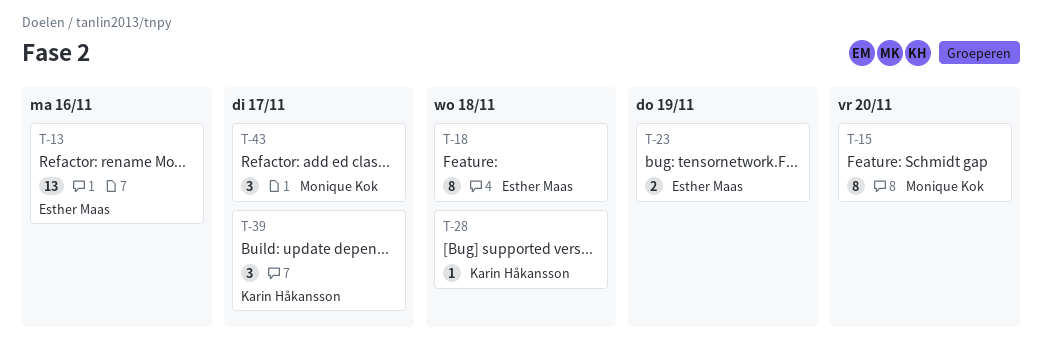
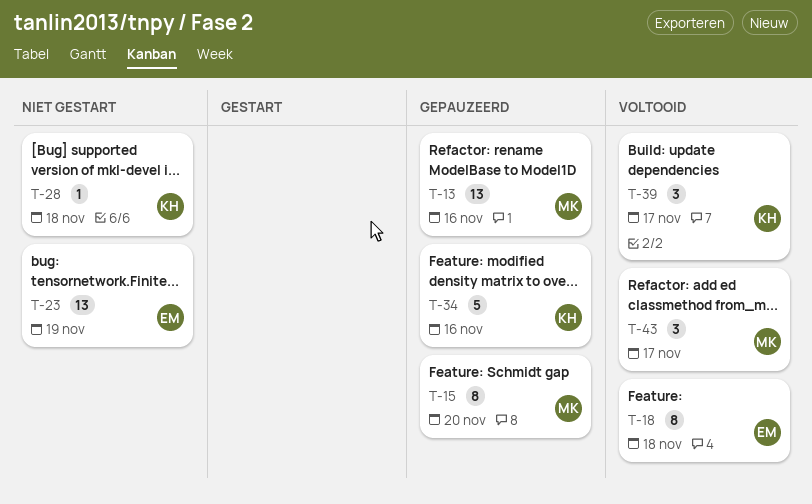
T-13, owner: Esther Maas -> Monique Kok
T-23, estimate: 2 -> 13
T-34: none -> present

